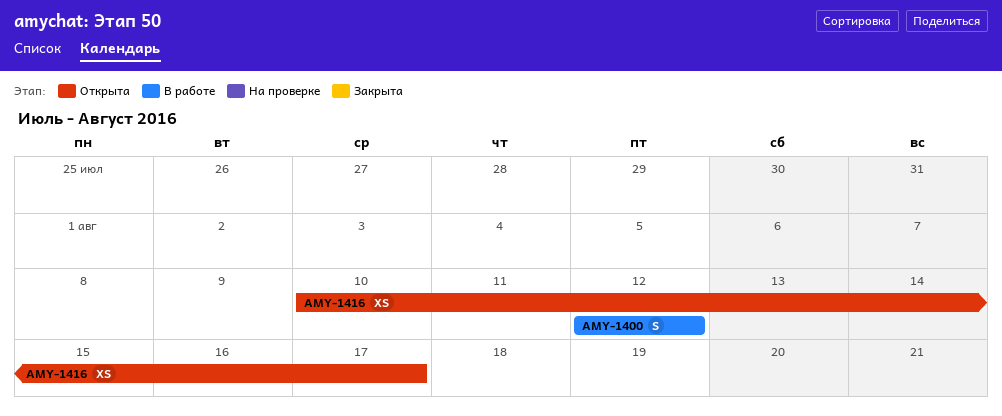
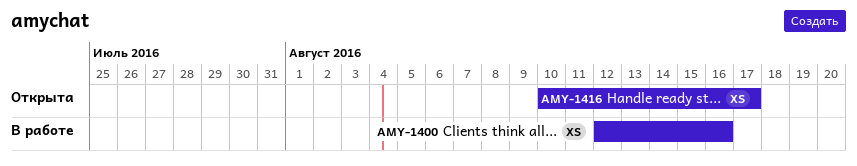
AMY-1400, estimate: S -> XS
AMY-1400, due: Aug 12 -> Aug 16

